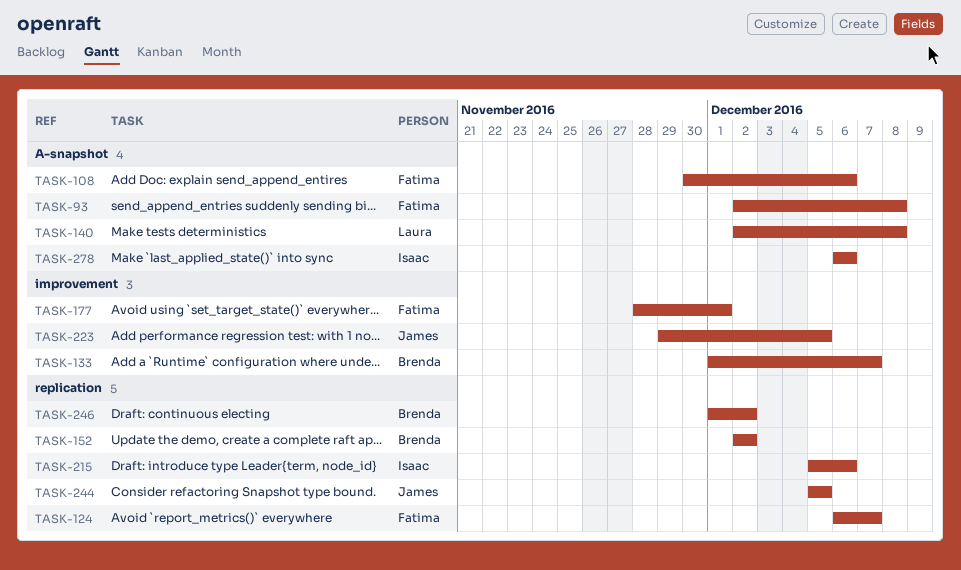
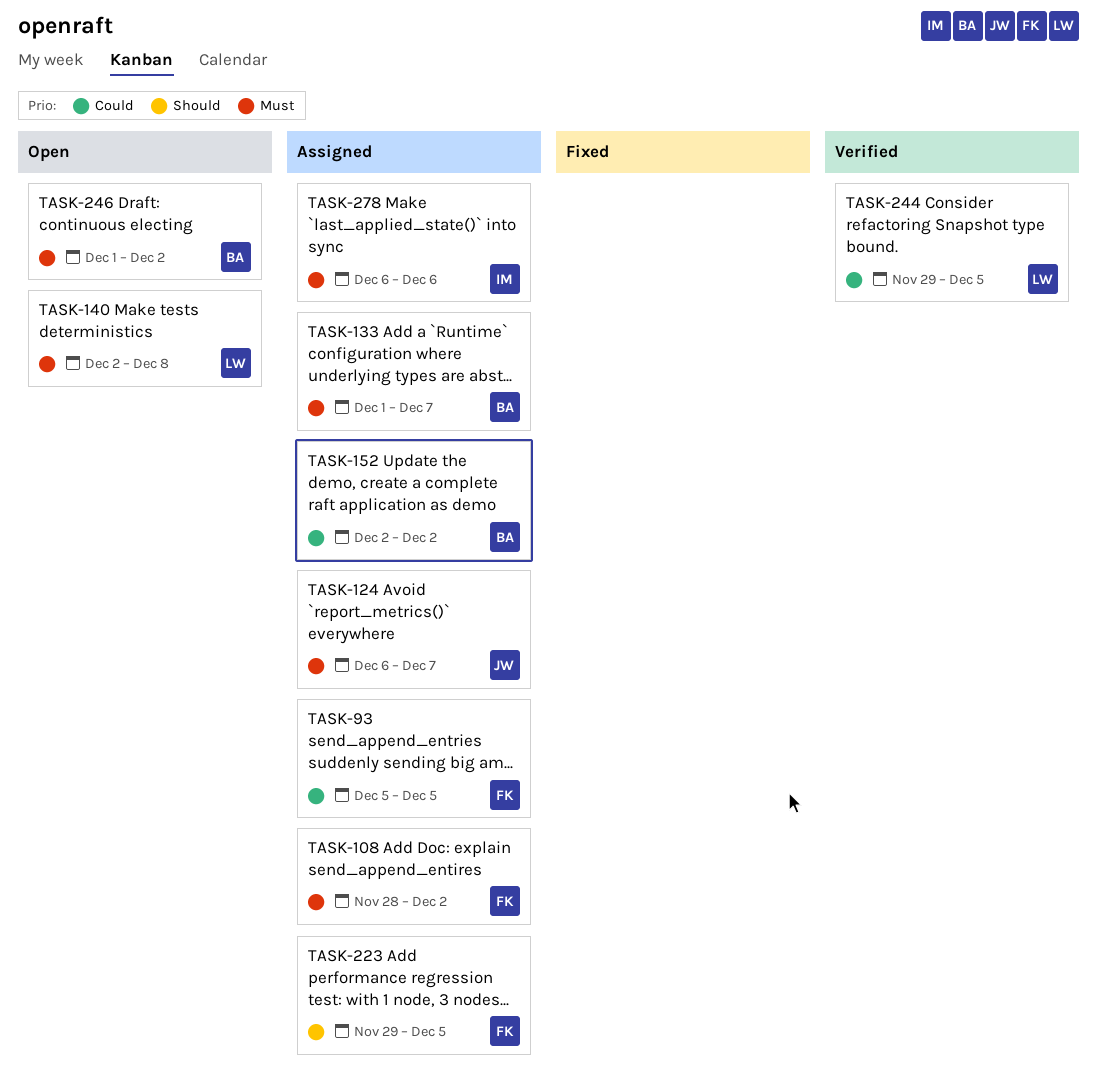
TASK-93, start: Dec 2 -> Dec 5
TASK-93, due: Dec 8 -> Dec 5
TASK-108, start: Nov 30 -> Nov 28
TASK-108, due: Dec 6 -> Dec 2
TASK-124, owner: Fatima -> James
TASK-177: present -> none
TASK-215: present -> none
TASK-223, owner: James -> Fatima
TASK-244, owner: James -> Laura
TASK-244, start: Dec 5 -> Nov 29

